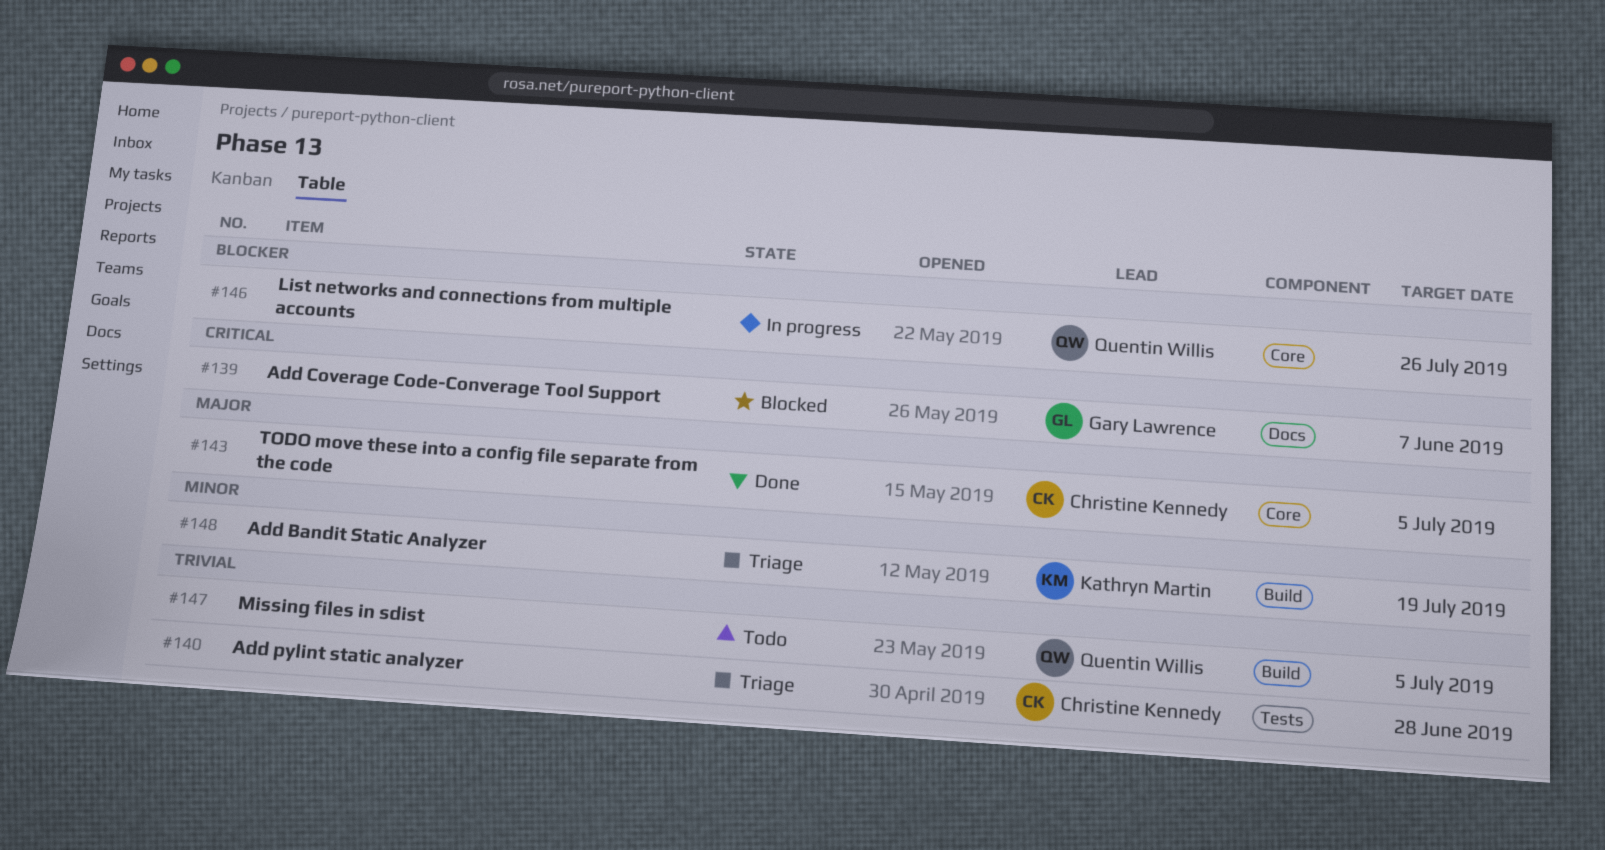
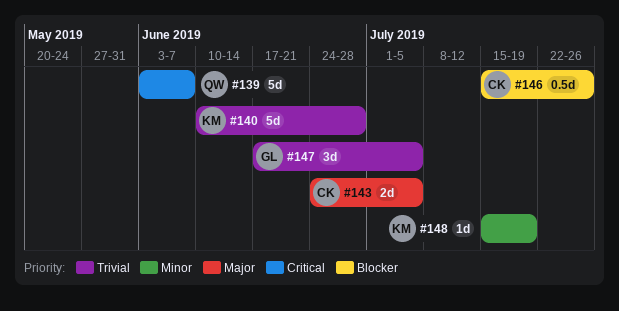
#139, owner: Gary Lawrence -> Quentin Willis
#140, owner: Christine Kennedy -> Kathryn Martin
#146, owner: Quentin Willis -> Christine Kennedy
#147, owner: Quentin Willis -> Gary Lawrence

